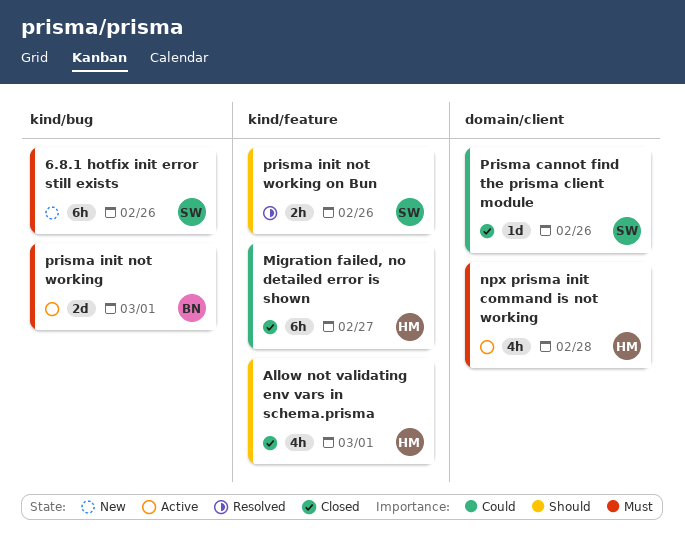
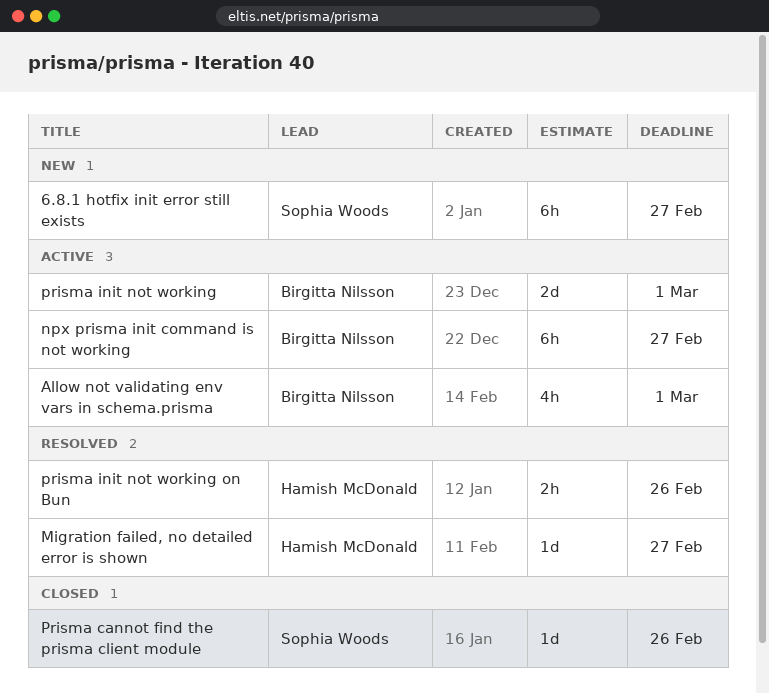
6.8.1 hotfix init error still exists, due: Feb 26 -> Feb 27
Allow not validating env vars in schema.prisma, status: Closed -> Active
Allow not validating env vars in schema.prisma, owner: Hamish McDonald -> Birgitta Nilsson
Migration failed, no detailed error is shown, status: Closed -> Resolved
Migration failed, no detailed error is shown, estimate: 6h -> 1d
npx prisma init command is not working, owner: Hamish McDonald -> Birgitta Nilsson
npx prisma init command is not working, estimate: 4h -> 6h
npx prisma init command is not working, due: Feb 28 -> Feb 27
prisma init not working on Bun, owner: Sophia Woods -> Hamish McDonald

